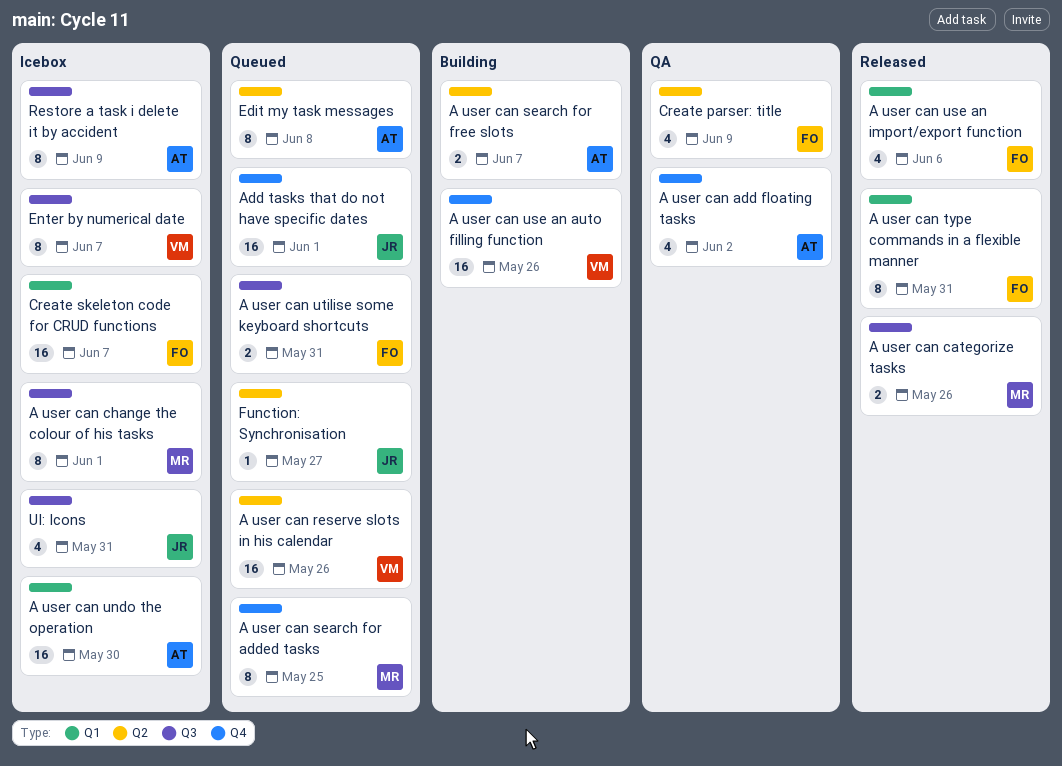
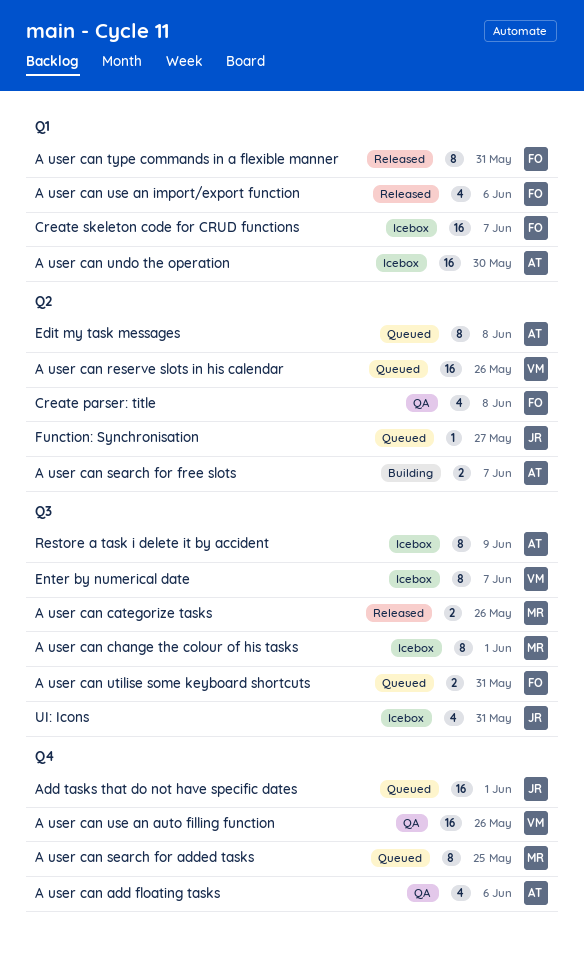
A user can add floating tasks, due: Jun 2 -> Jun 6
A user can use an auto filling function, status: Building -> QA
Create parser: title, due: Jun 9 -> Jun 8

